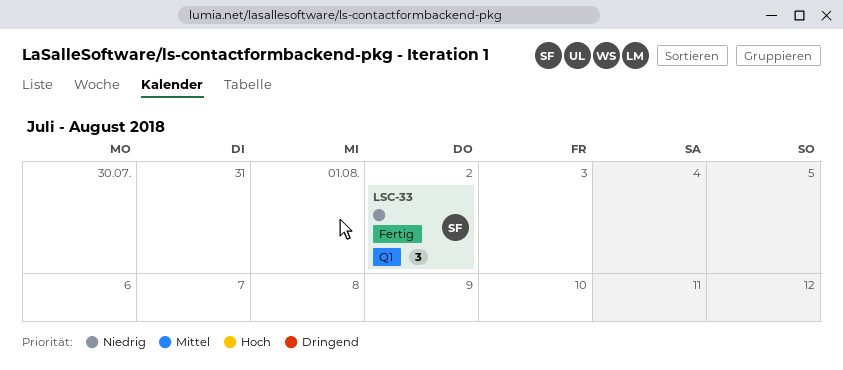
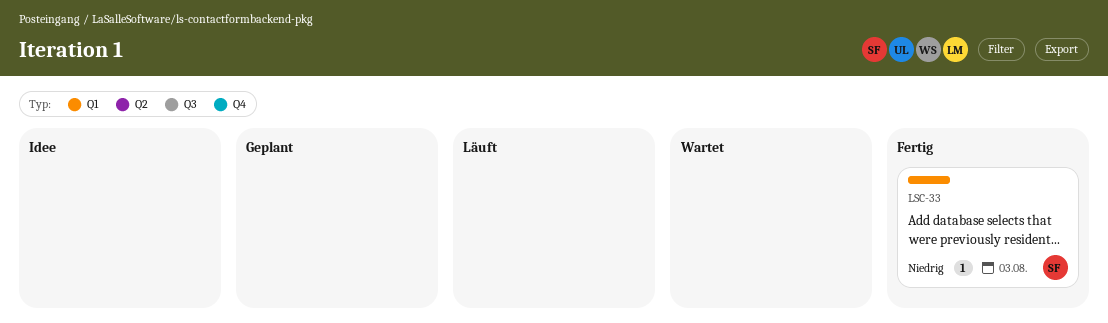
LSC-33, estimate: 3 -> 1
LSC-33, due: Aug 2 -> Aug 3

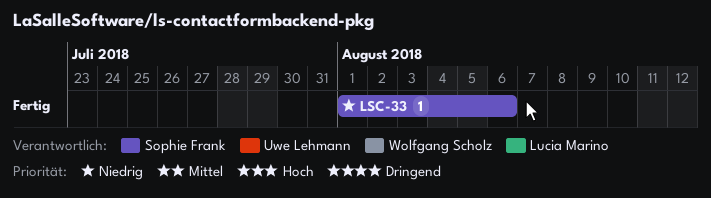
LSC-33, due: Aug 3 -> Aug 6

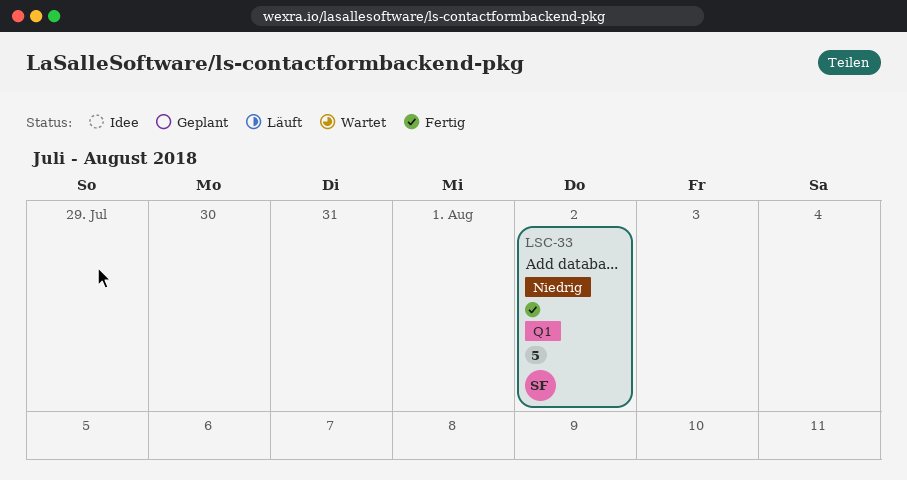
LSC-33, estimate: 1 -> 5
LSC-33, due: Aug 6 -> Aug 2

